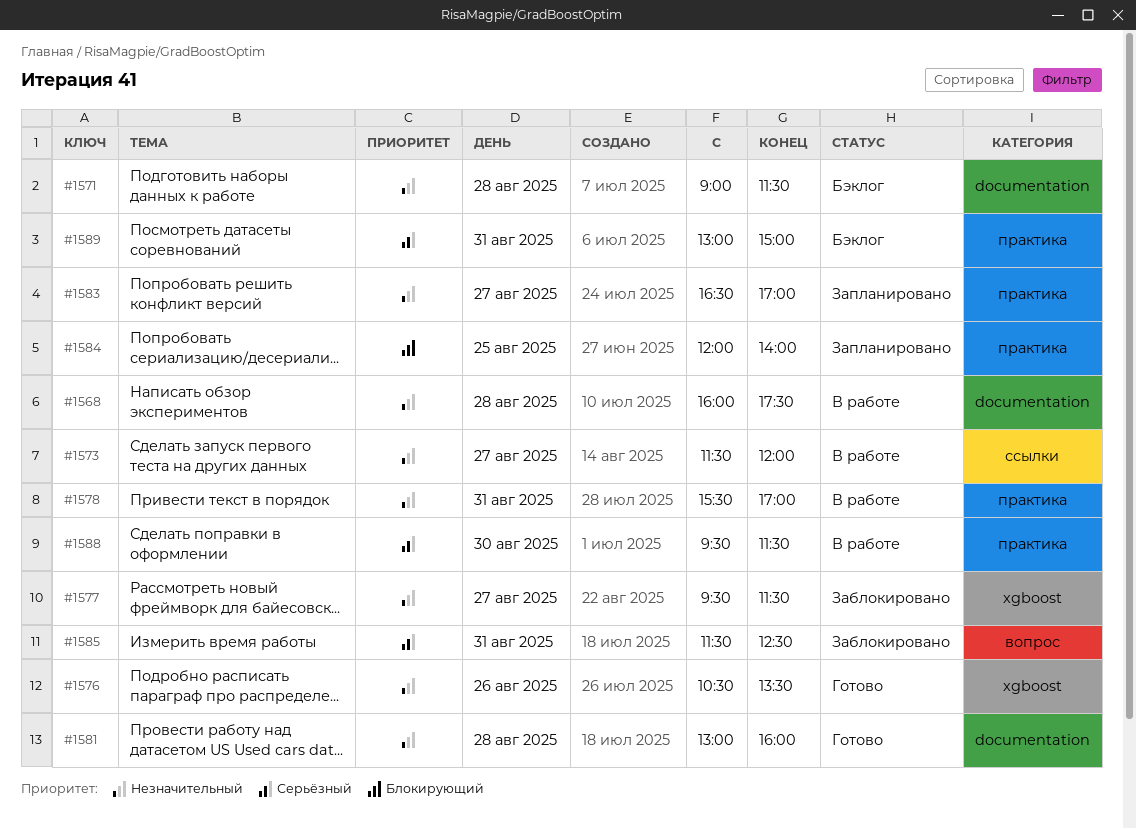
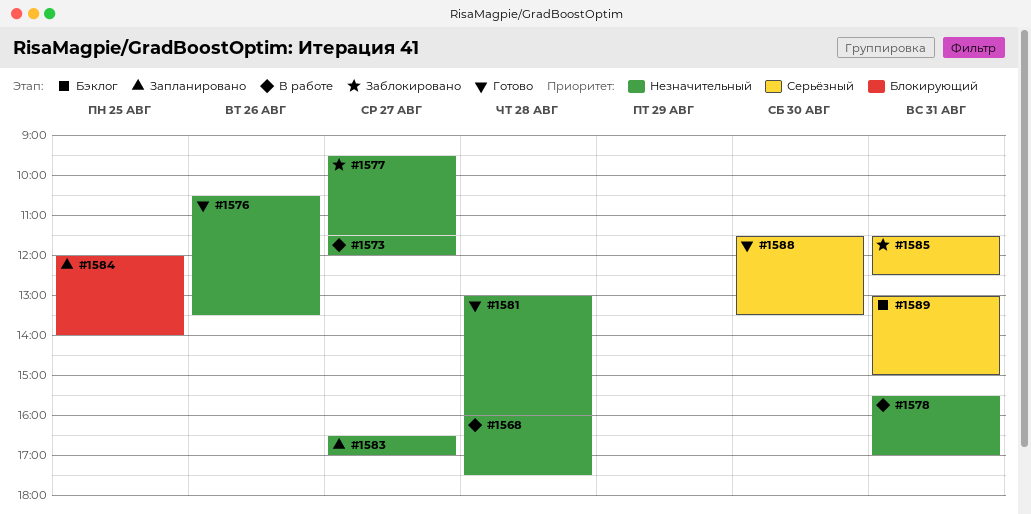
#1571: present -> none
#1588, status: В работе -> Готово
#1588, begins: 09:30 -> 11:30
#1588, ends: 11:30 -> 13:30

